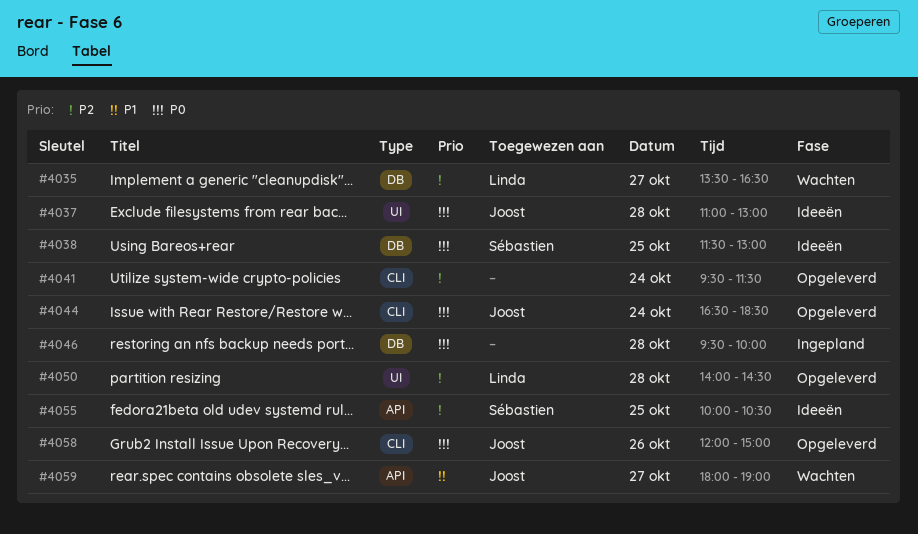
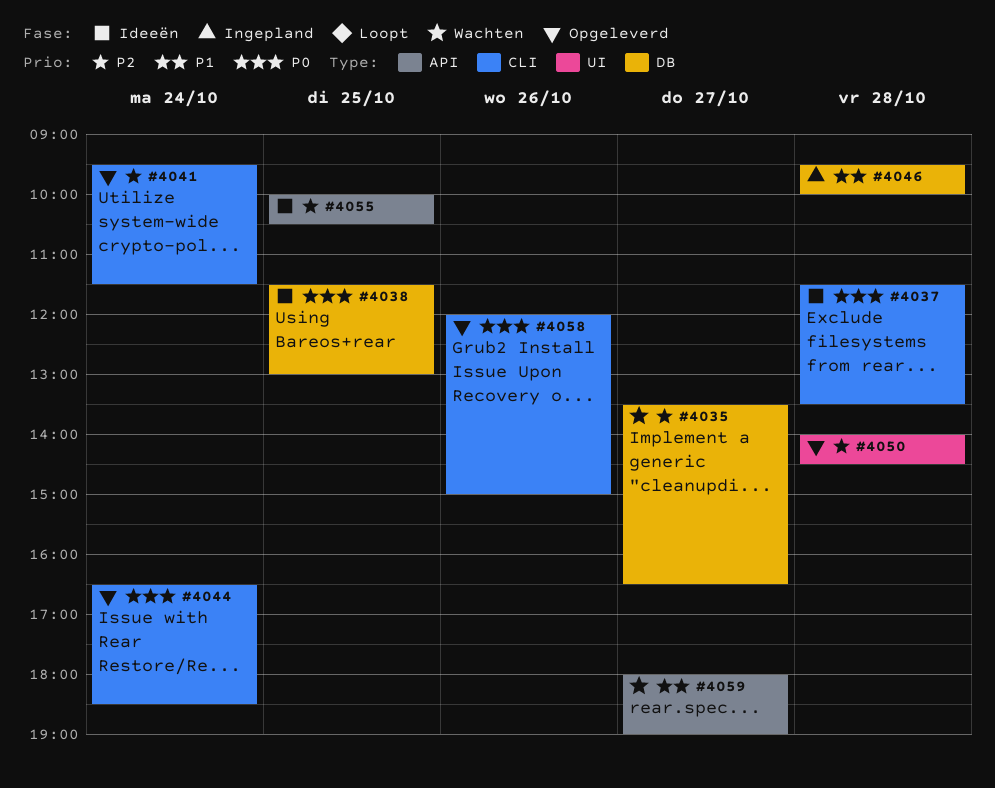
#4037, label: UI -> CLI
#4037, begins: 11:00 -> 11:30
#4037, ends: 13:00 -> 13:30
#4046, priority: P0 -> P1

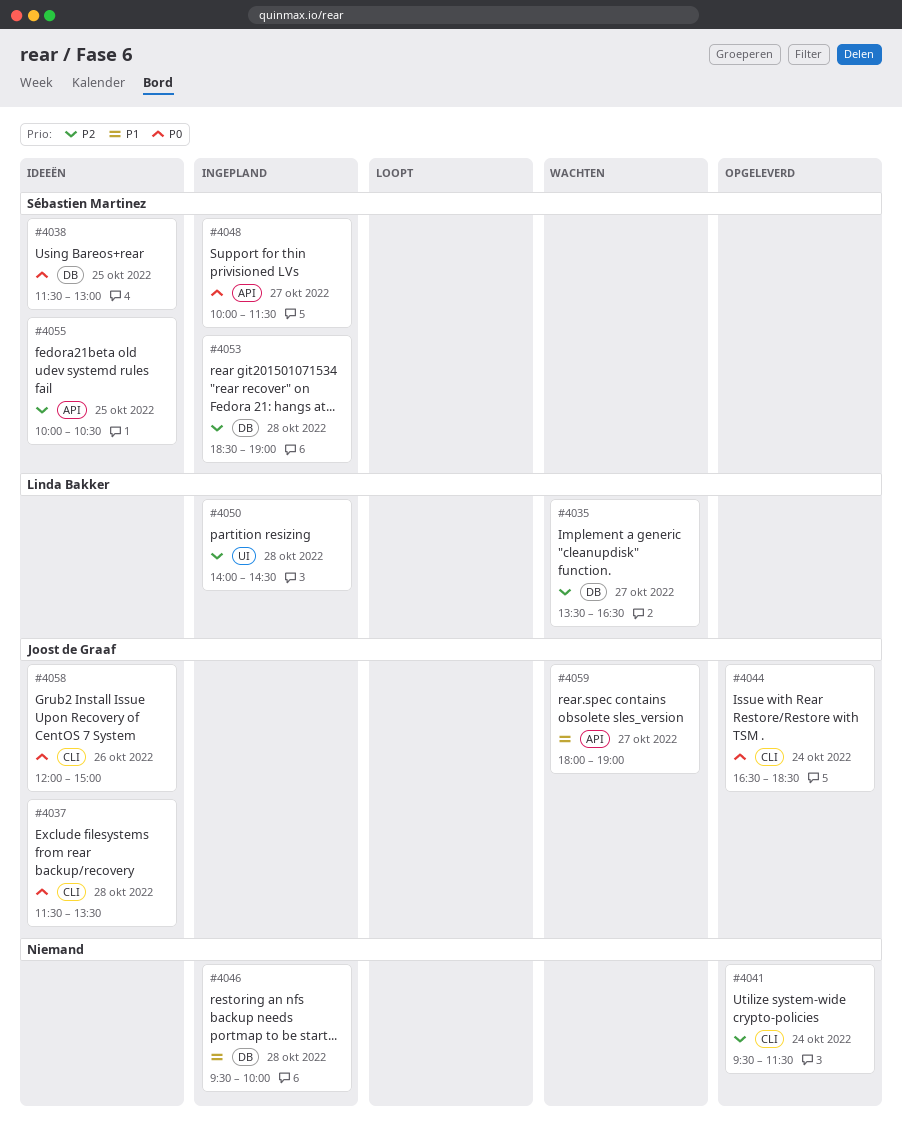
#4048: none -> present
#4050, status: Opgeleverd -> Ingepland
#4053: none -> present
#4058, status: Opgeleverd -> Ideeën

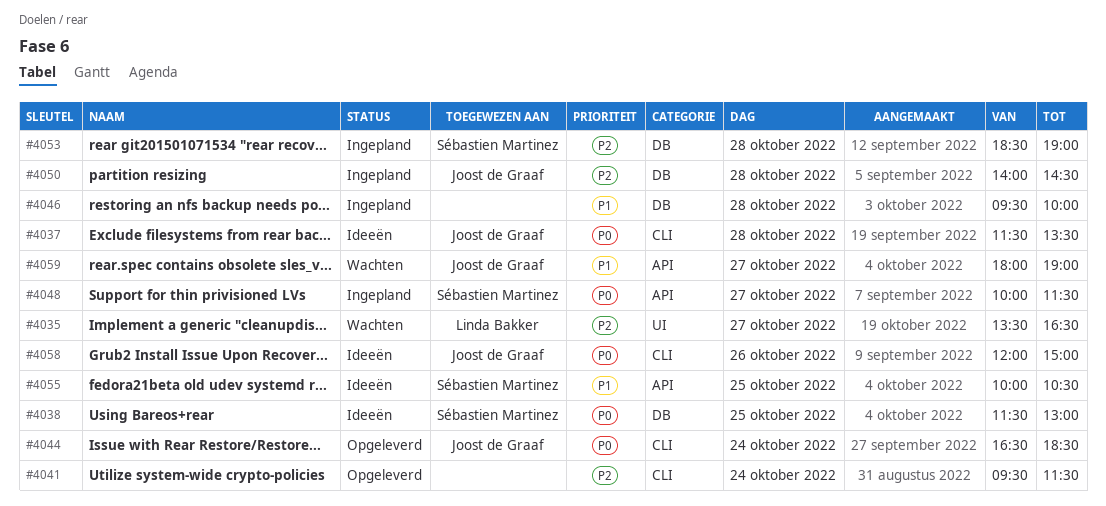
#4035, label: DB -> UI
#4050, owner: Linda Bakker -> Joost de Graaf
#4050, label: UI -> DB
#4055, priority: P2 -> P1

